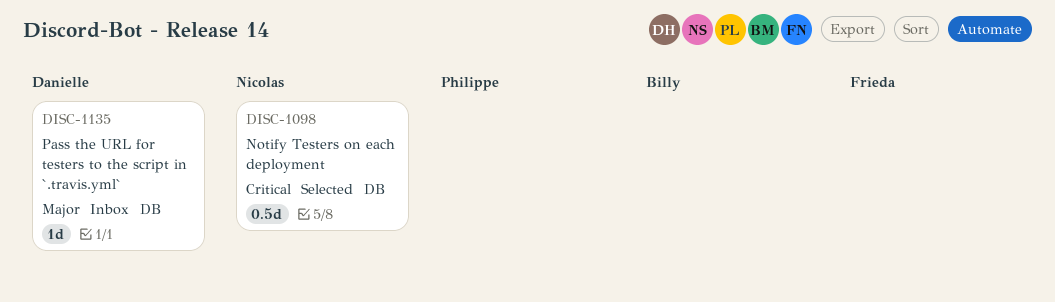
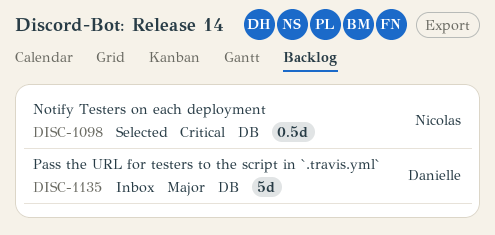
DISC-1135, estimate: 1d -> 5d

